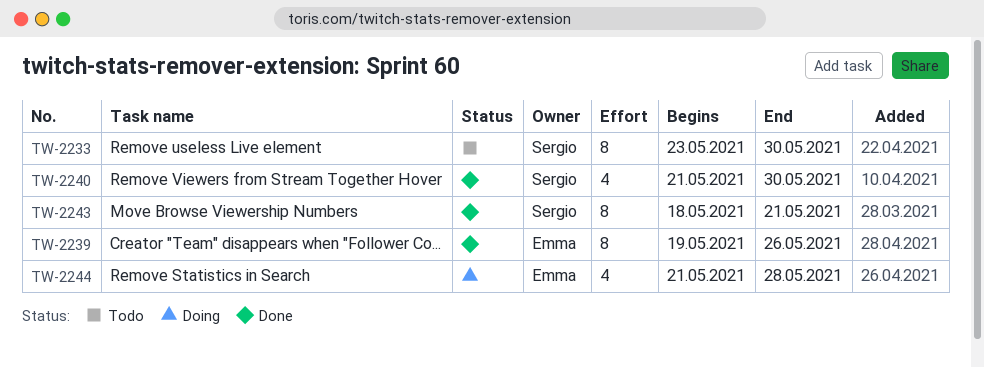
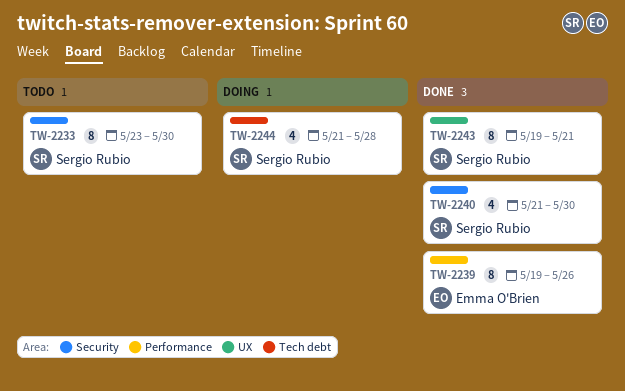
TW-2243, start: May 18 -> May 19
TW-2244, owner: Emma O'Brien -> Sergio Rubio

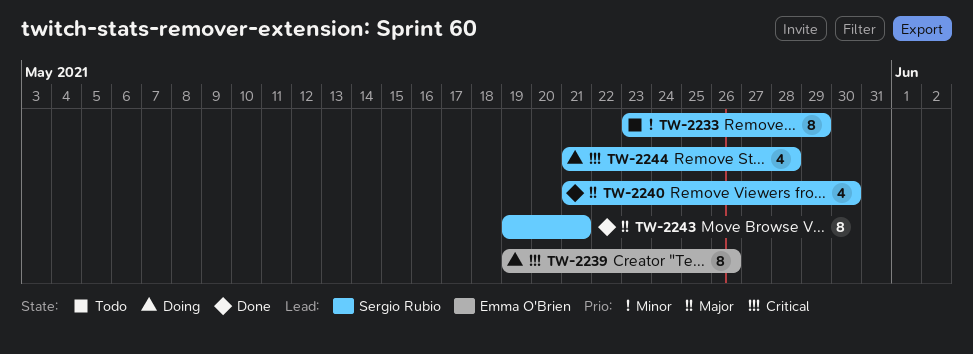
TW-2233, due: May 30 -> May 29
TW-2239, status: Done -> Doing

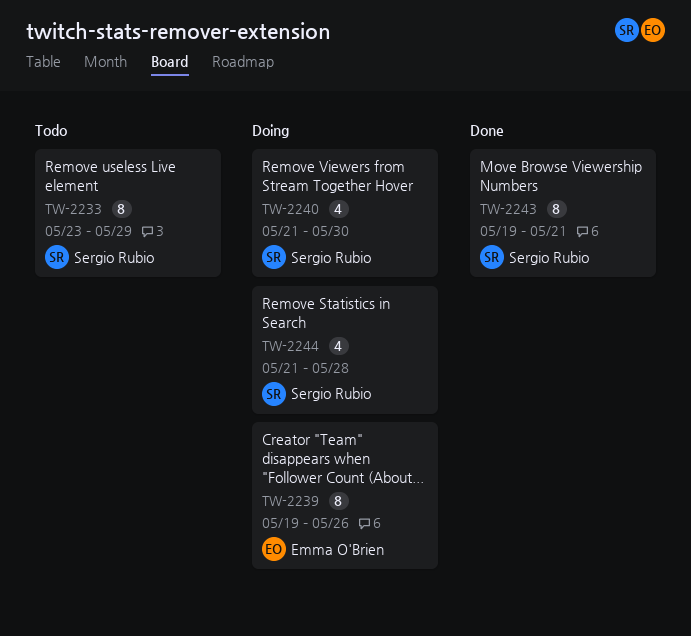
TW-2240, status: Done -> Doing

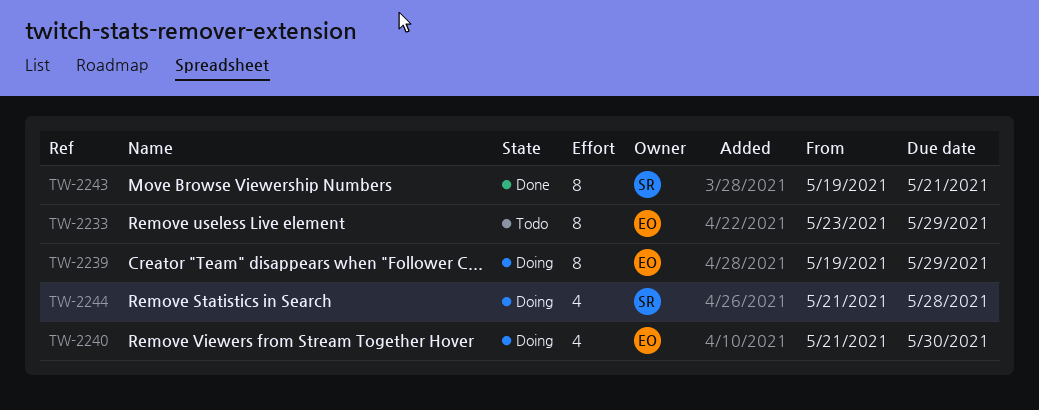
TW-2233, owner: Sergio Rubio -> Emma O'Brien
TW-2239, due: May 26 -> May 29
TW-2240, owner: Sergio Rubio -> Emma O'Brien

